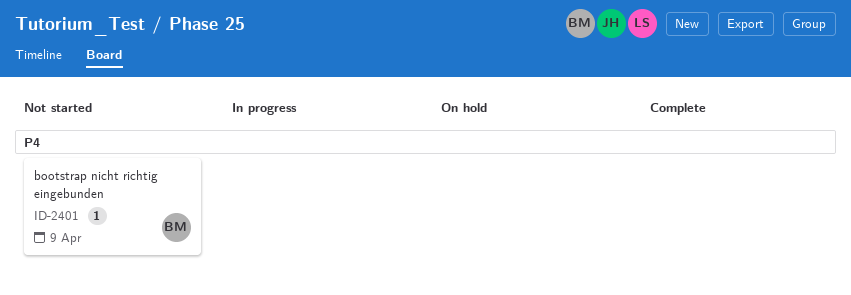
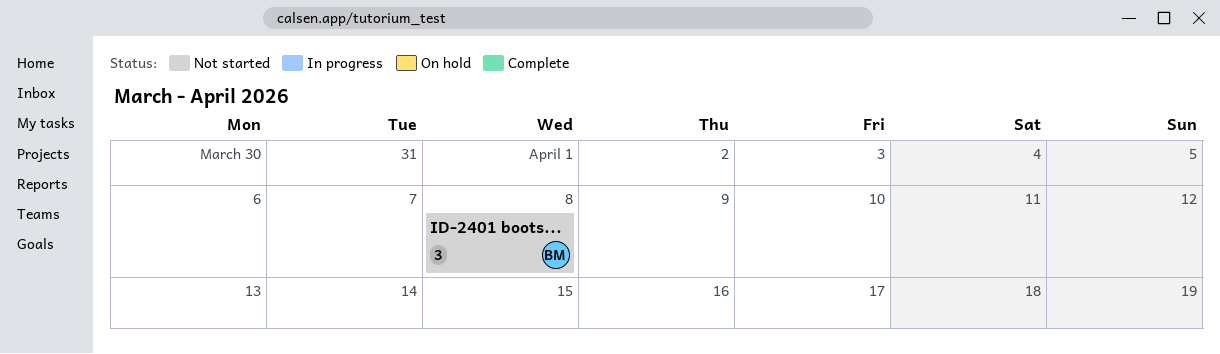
ID-2401, estimate: 1 -> 3
ID-2401, due: Apr 9 -> Apr 8

